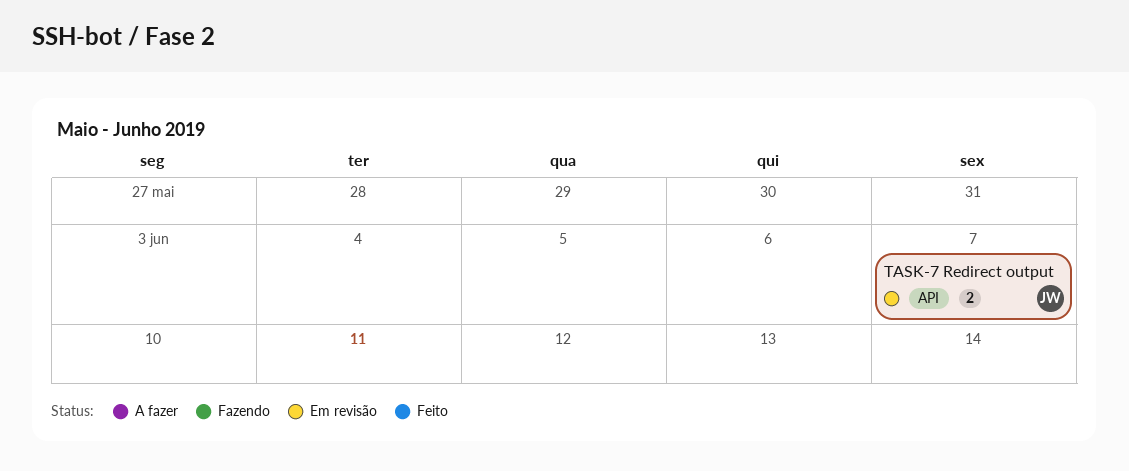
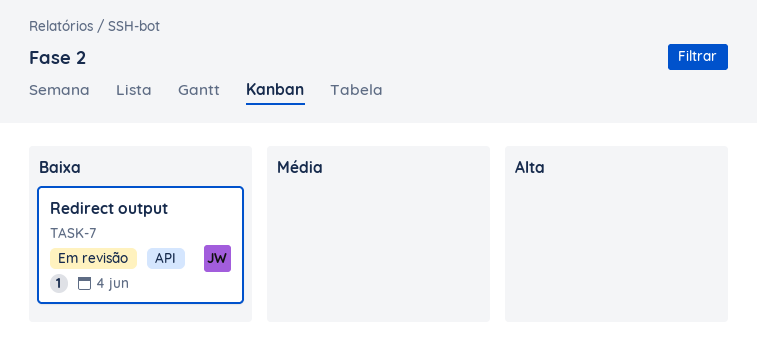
TASK-7, estimate: 2 -> 1
TASK-7, due: Jun 7 -> Jun 4

